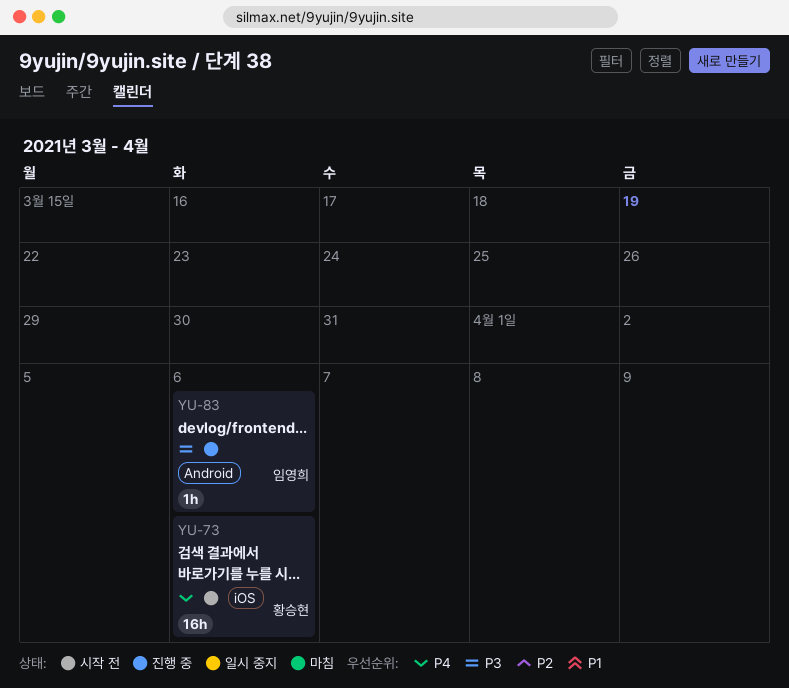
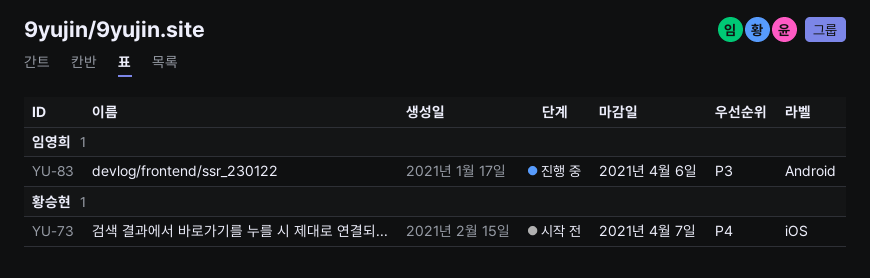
YU-73, due: Apr 6 -> Apr 7

